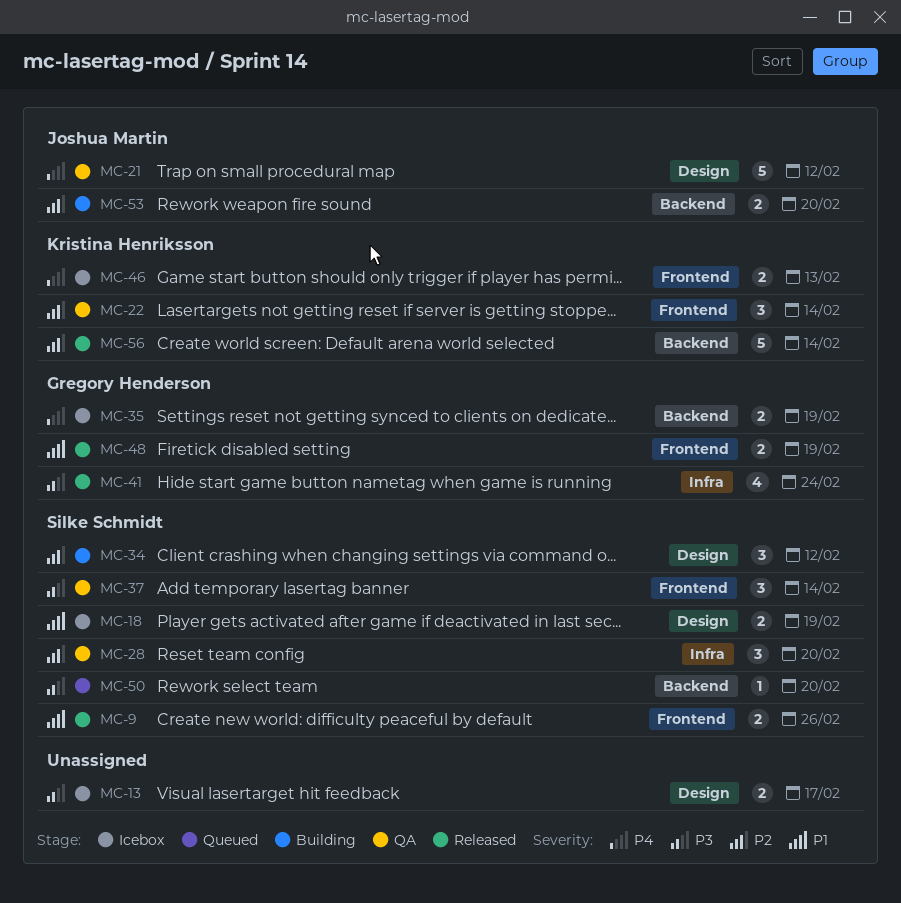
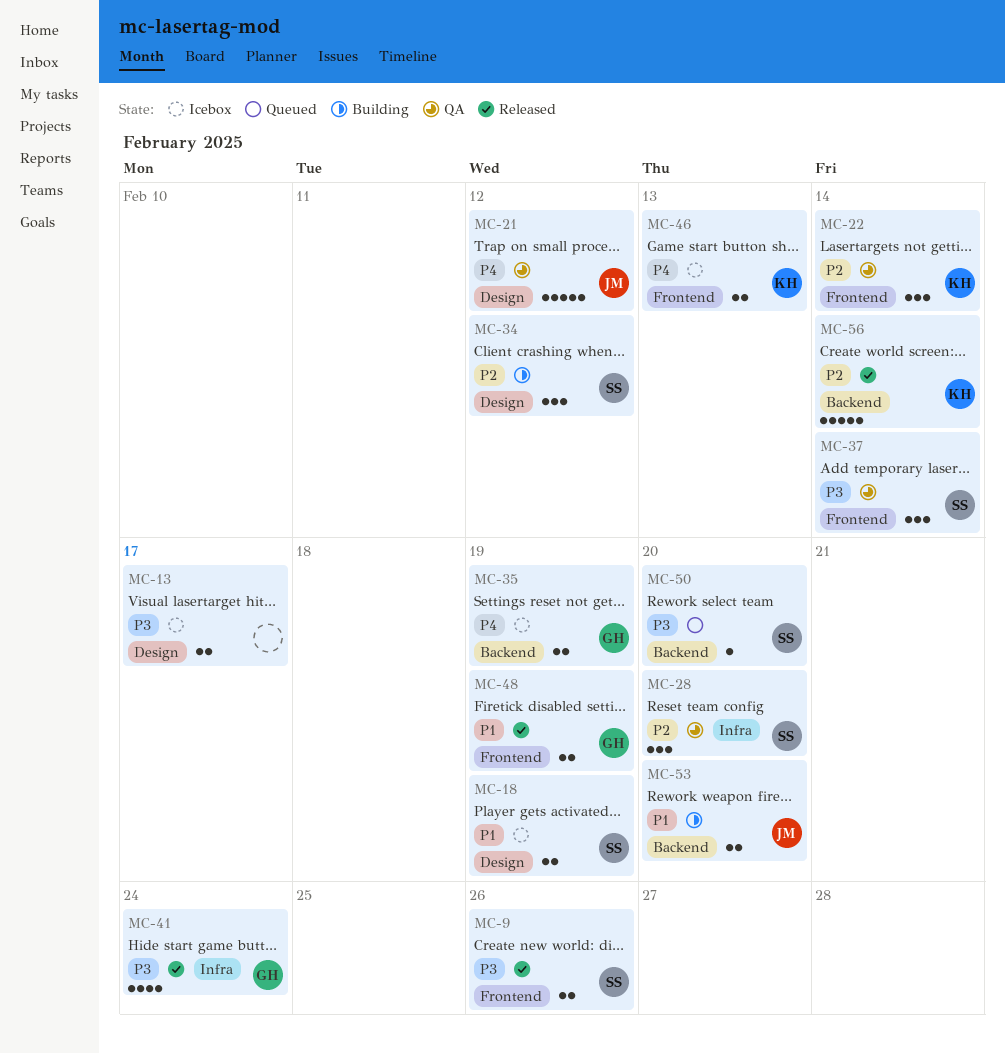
MC-9, priority: P1 -> P3
MC-53, priority: P2 -> P1

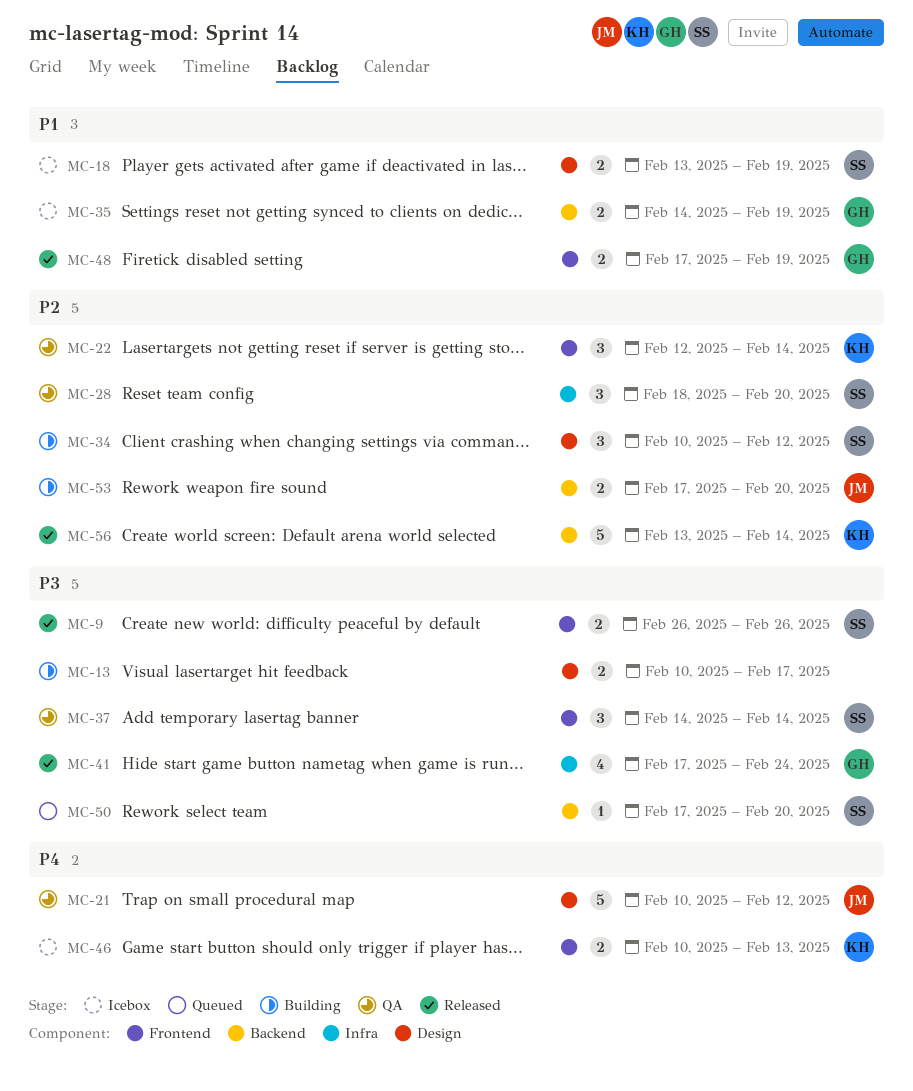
MC-13, status: Icebox -> Building
MC-35, priority: P4 -> P1
MC-53, priority: P1 -> P2

